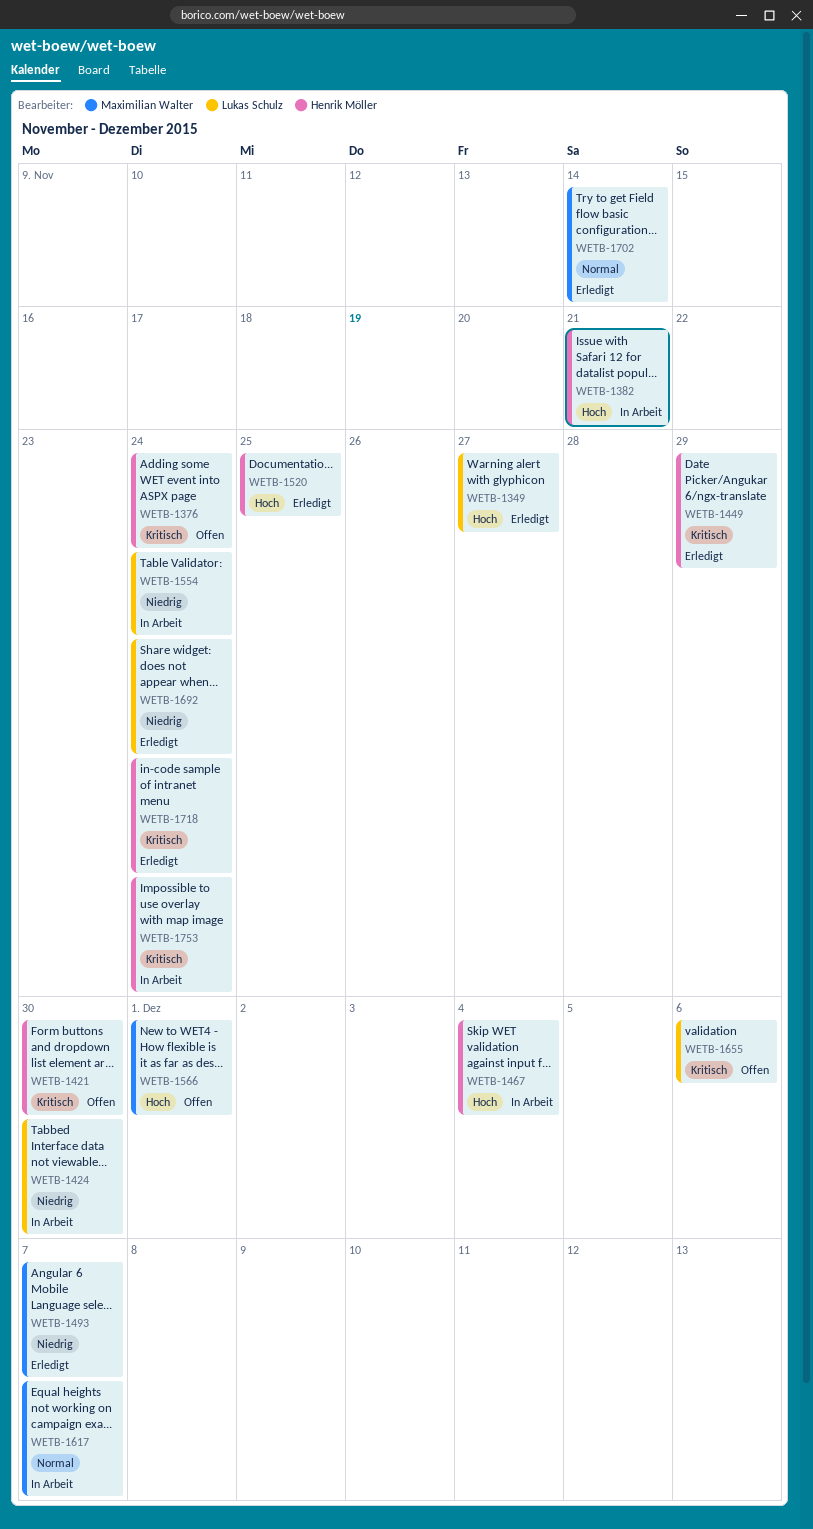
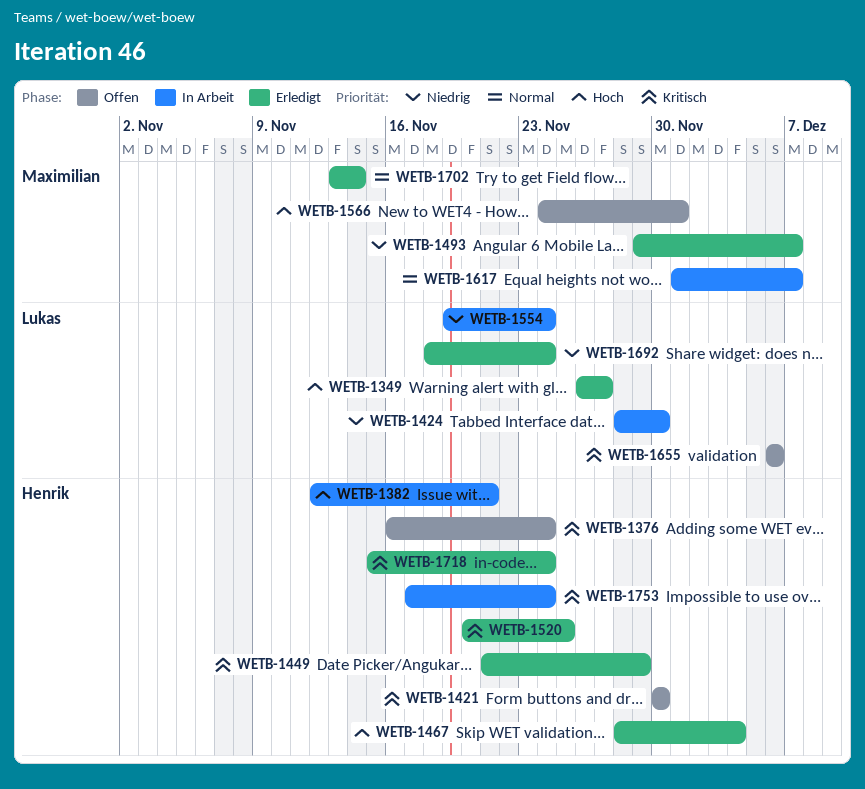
WETB-1467, status: In Arbeit -> Erledigt
WETB-1520, priority: Hoch -> Kritisch

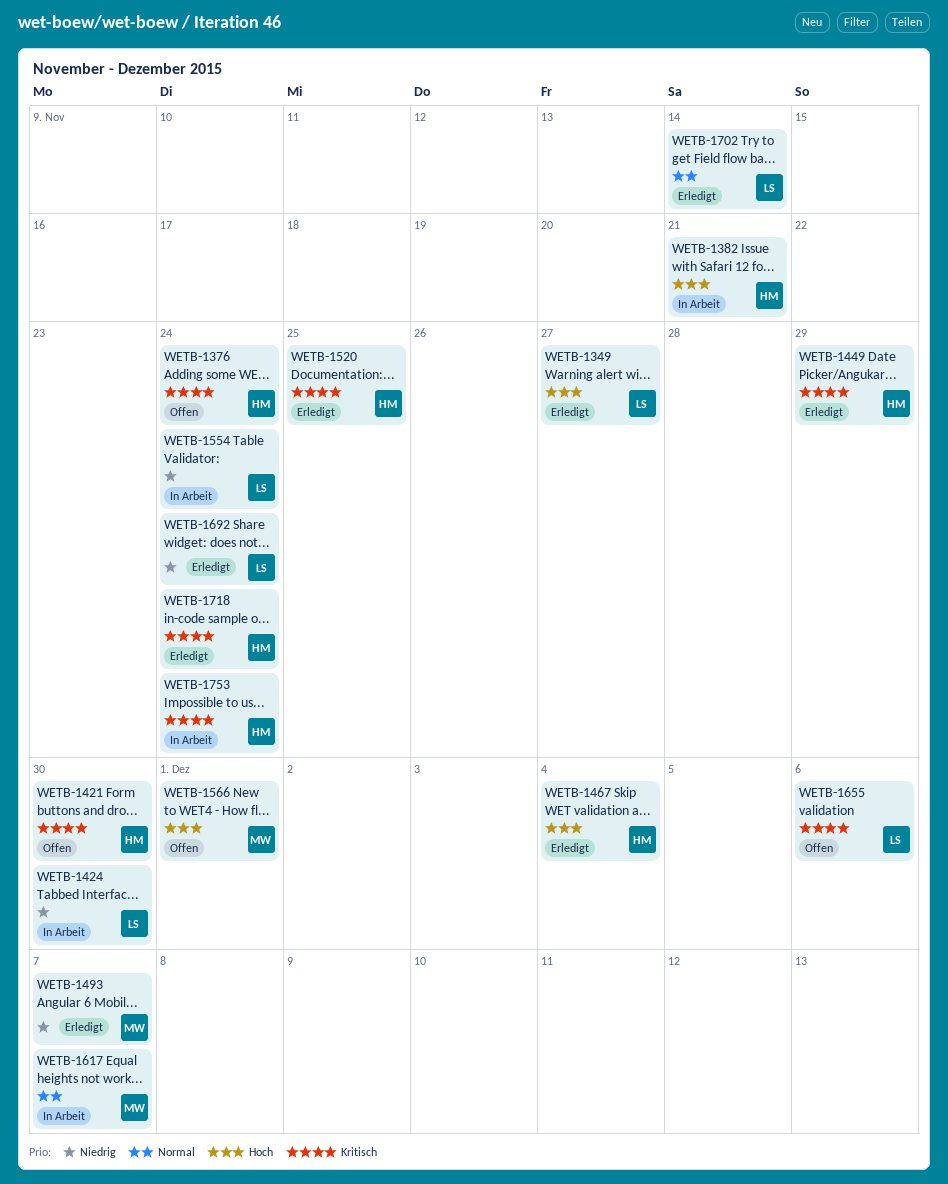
WETB-1702, owner: Maximilian -> Lukas

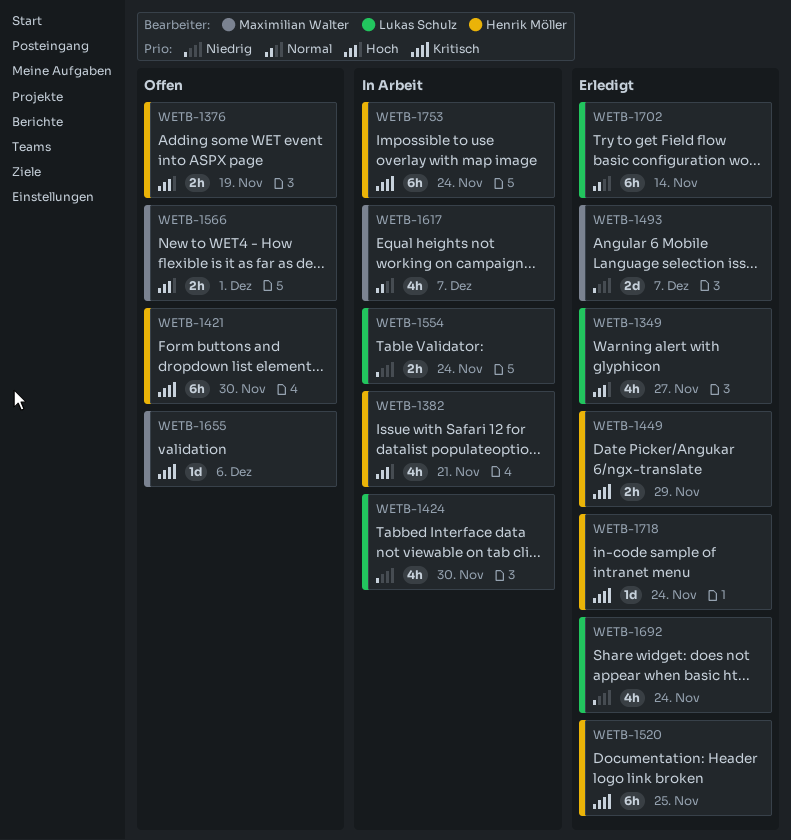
WETB-1376, priority: Kritisch -> Hoch
WETB-1376, due: Nov 24 -> Nov 19
WETB-1467: present -> none
WETB-1655, owner: Lukas Schulz -> Maximilian Walter

